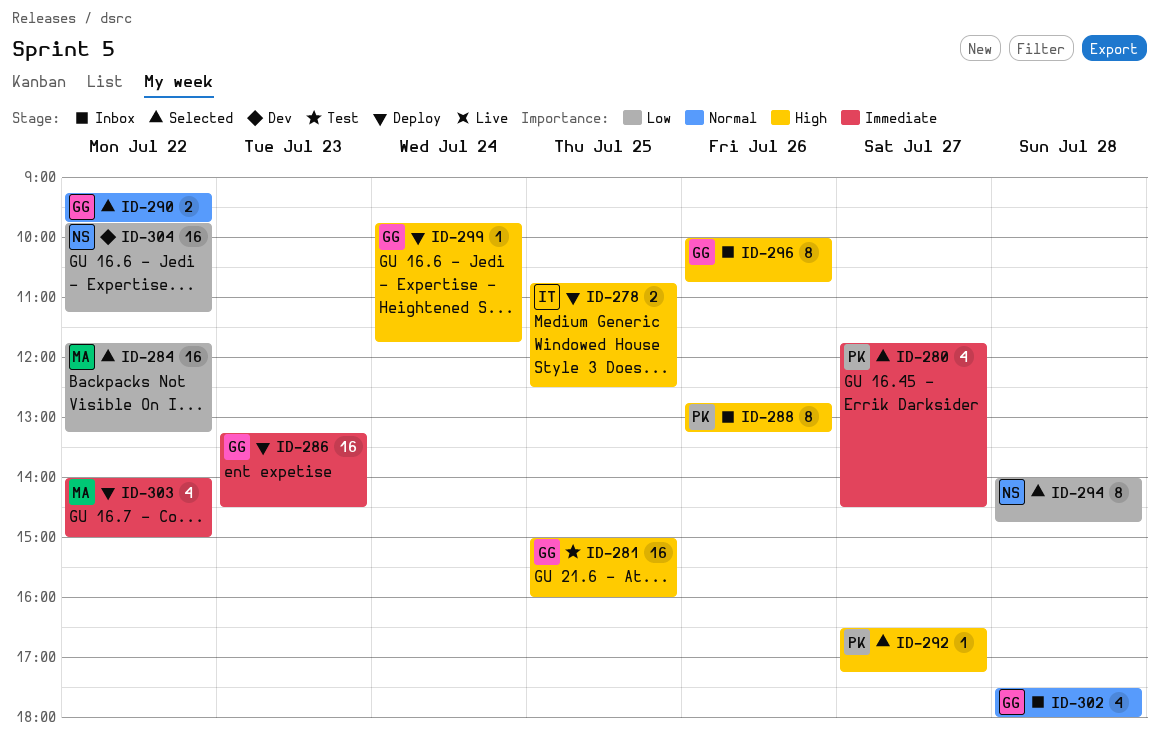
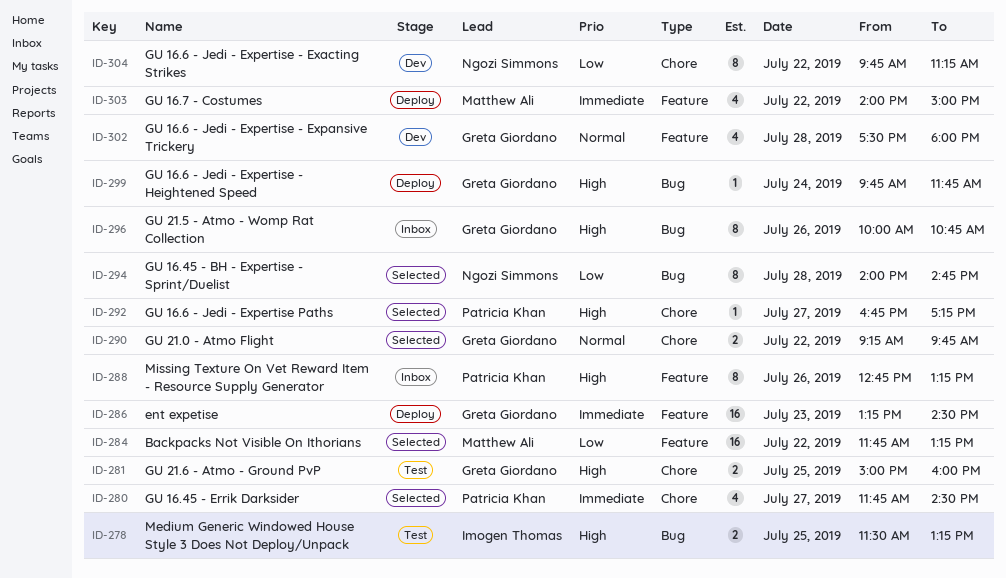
ID-278, status: Deploy -> Test
ID-278, begins: 10:45 -> 11:30
ID-278, ends: 12:30 -> 13:15
ID-281, estimate: 16 -> 2
ID-292, begins: 16:30 -> 16:45
ID-302, status: Inbox -> Dev
ID-304, estimate: 16 -> 8

